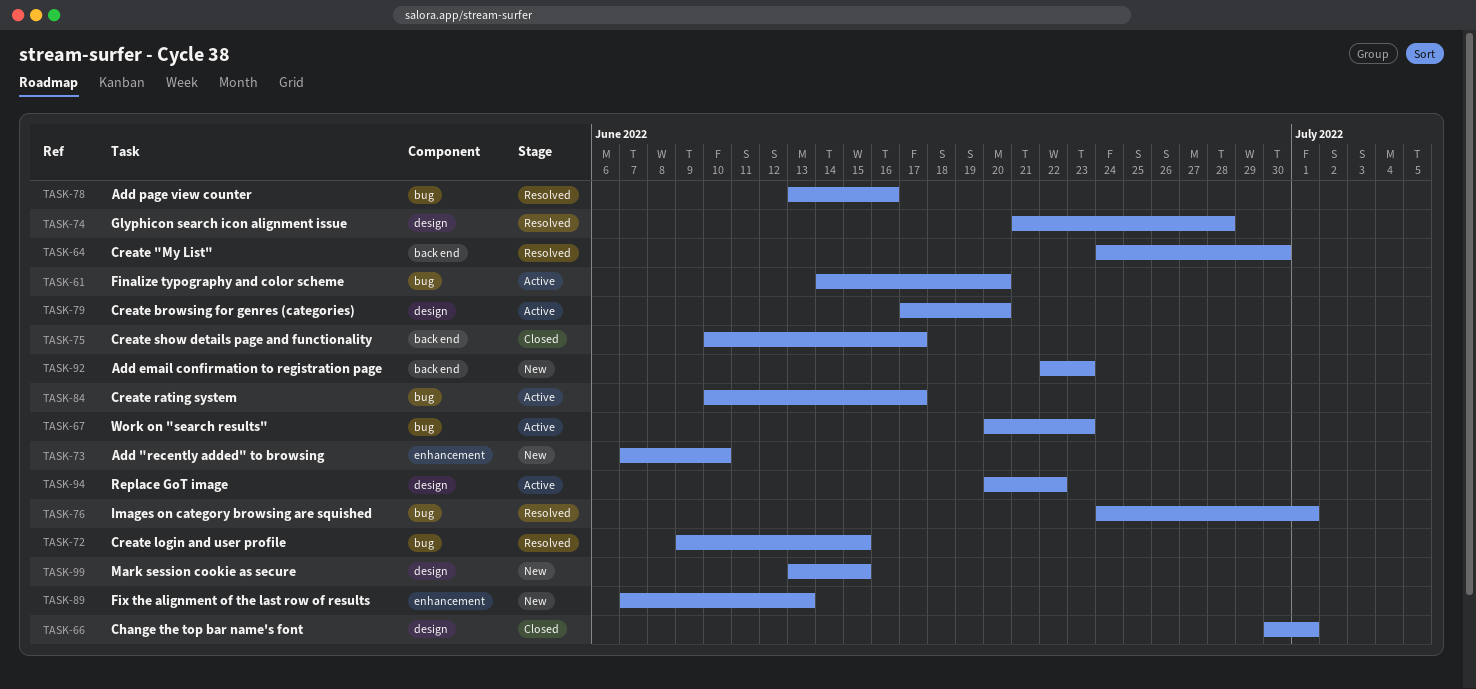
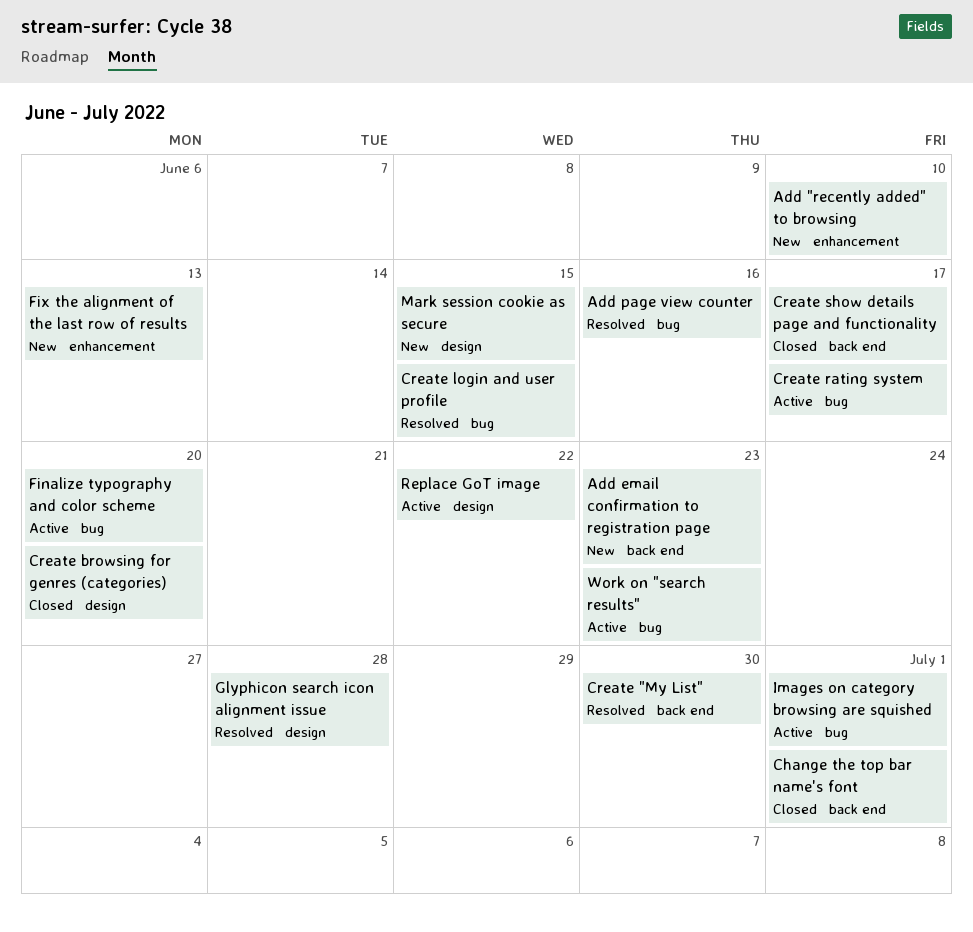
Change the top bar name's font, label: design -> back end
Create browsing for genres (categories), status: Active -> Closed
Images on category browsing are squished, status: Resolved -> Active

